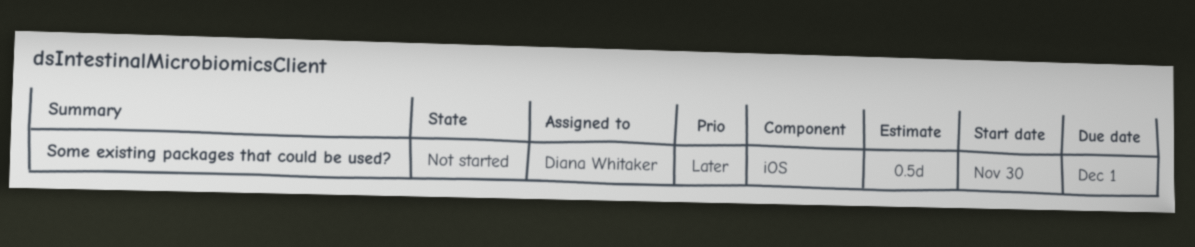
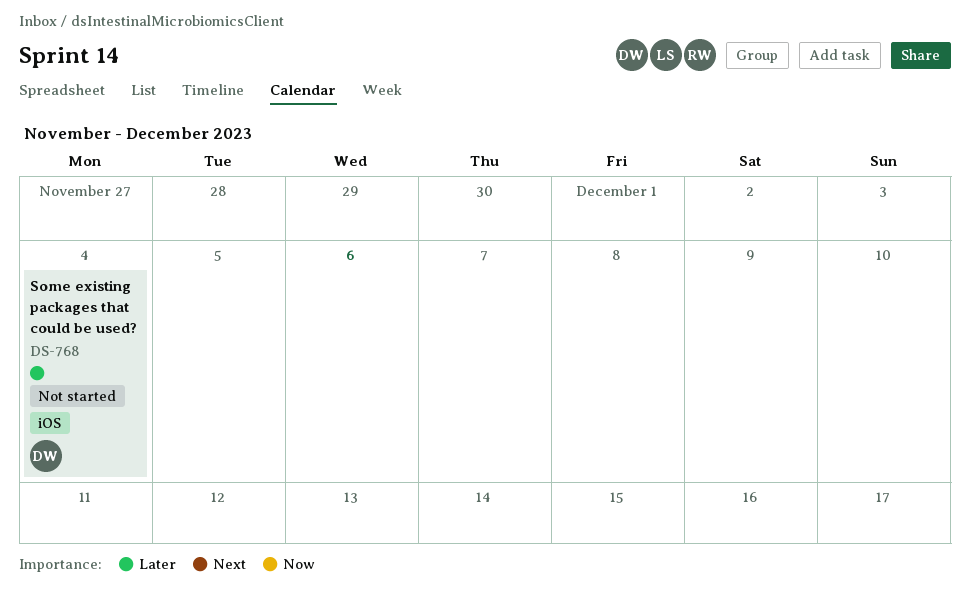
Some existing packages that could be used?, due: Dec 1 -> Dec 4

